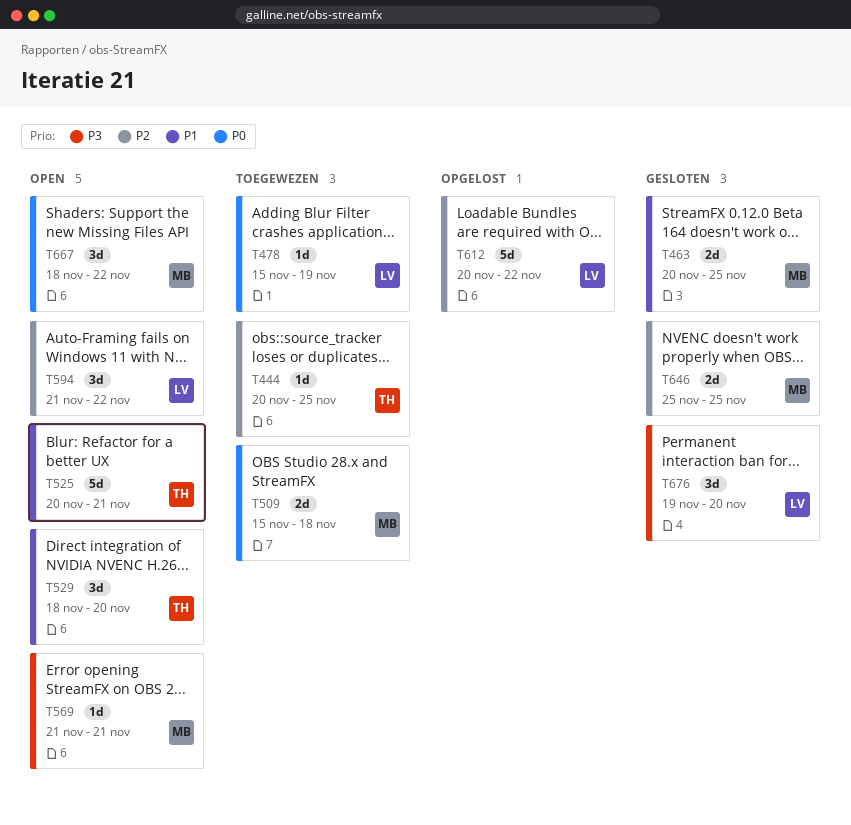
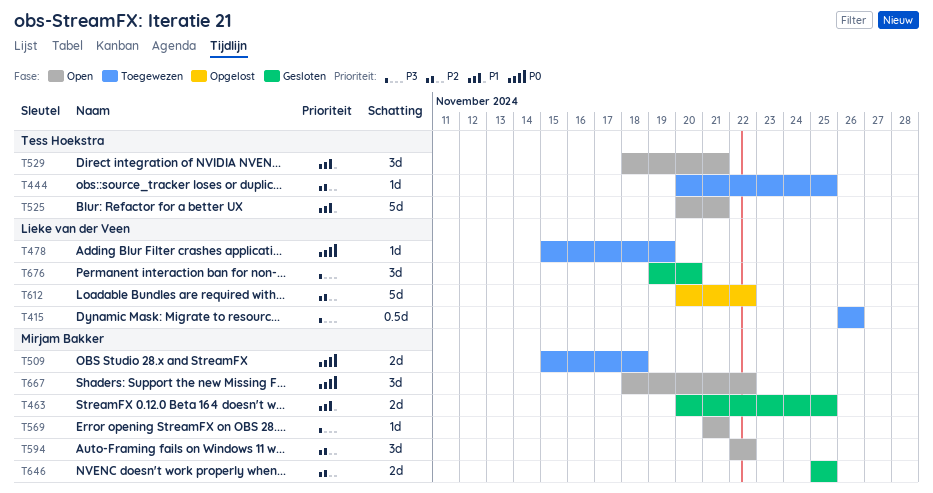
T415: none -> present
T529, due: Nov 20 -> Nov 21
T594, owner: Lieke van der Veen -> Mirjam Bakker
T594, start: Nov 21 -> Nov 22

